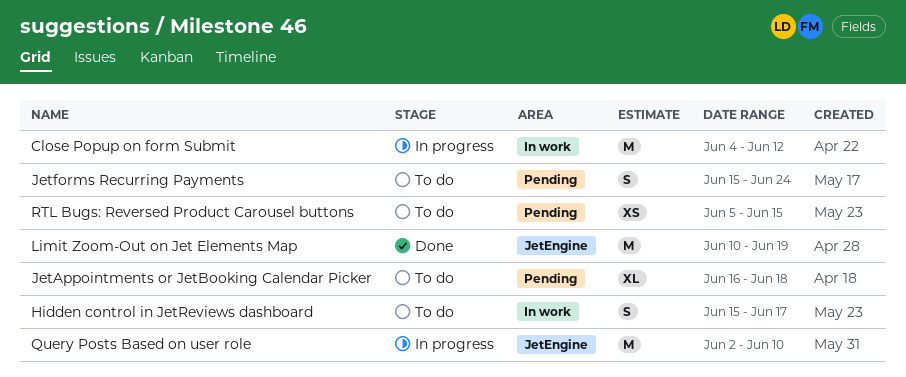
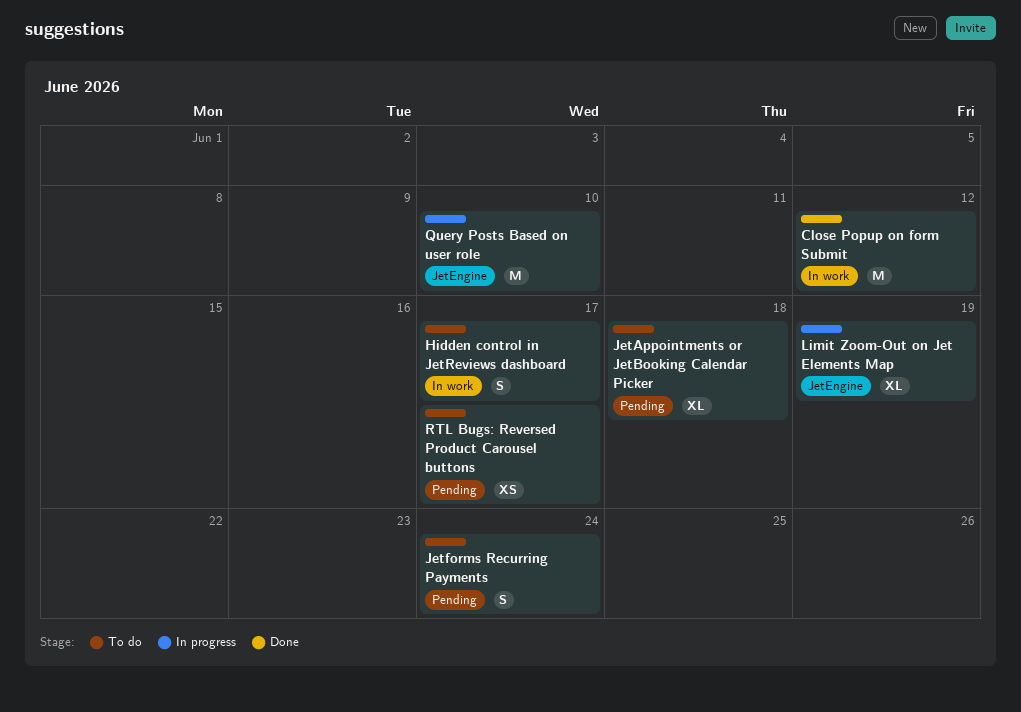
Close Popup on form Submit, status: In progress -> Done
Limit Zoom-Out on Jet Elements Map, status: Done -> In progress
Limit Zoom-Out on Jet Elements Map, estimate: M -> XL
RTL Bugs: Reversed Product Carousel buttons, due: Jun 15 -> Jun 17

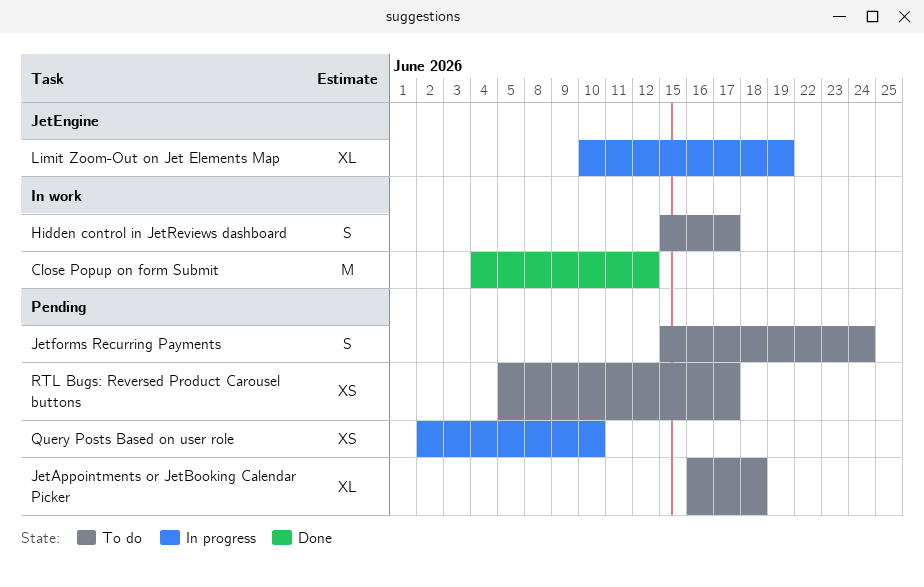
Query Posts Based on user role, label: JetEngine -> Pending
Query Posts Based on user role, estimate: M -> XS

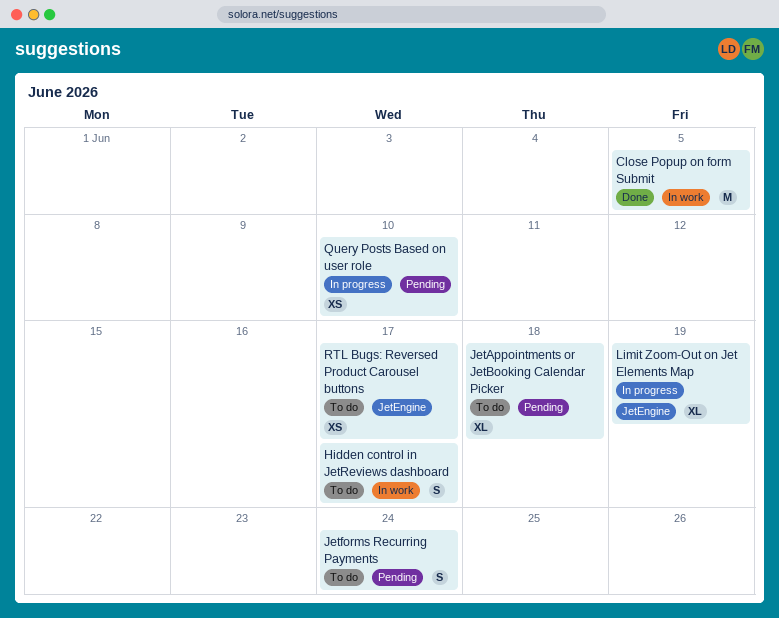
Close Popup on form Submit, due: Jun 12 -> Jun 5
RTL Bugs: Reversed Product Carousel buttons, label: Pending -> JetEngine

